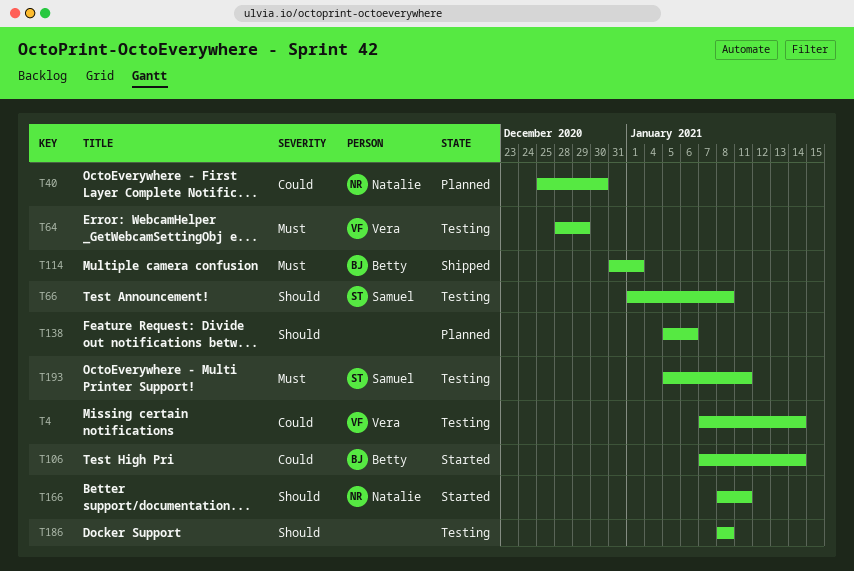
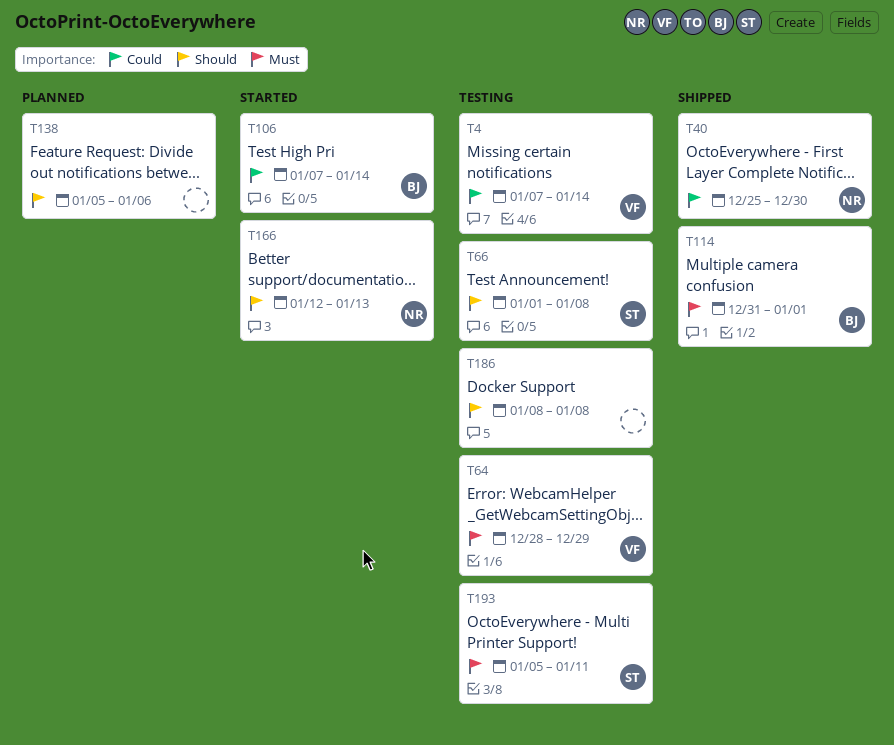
T40, status: Planned -> Shipped
T166, start: Jan 8 -> Jan 12
T166, due: Jan 11 -> Jan 13

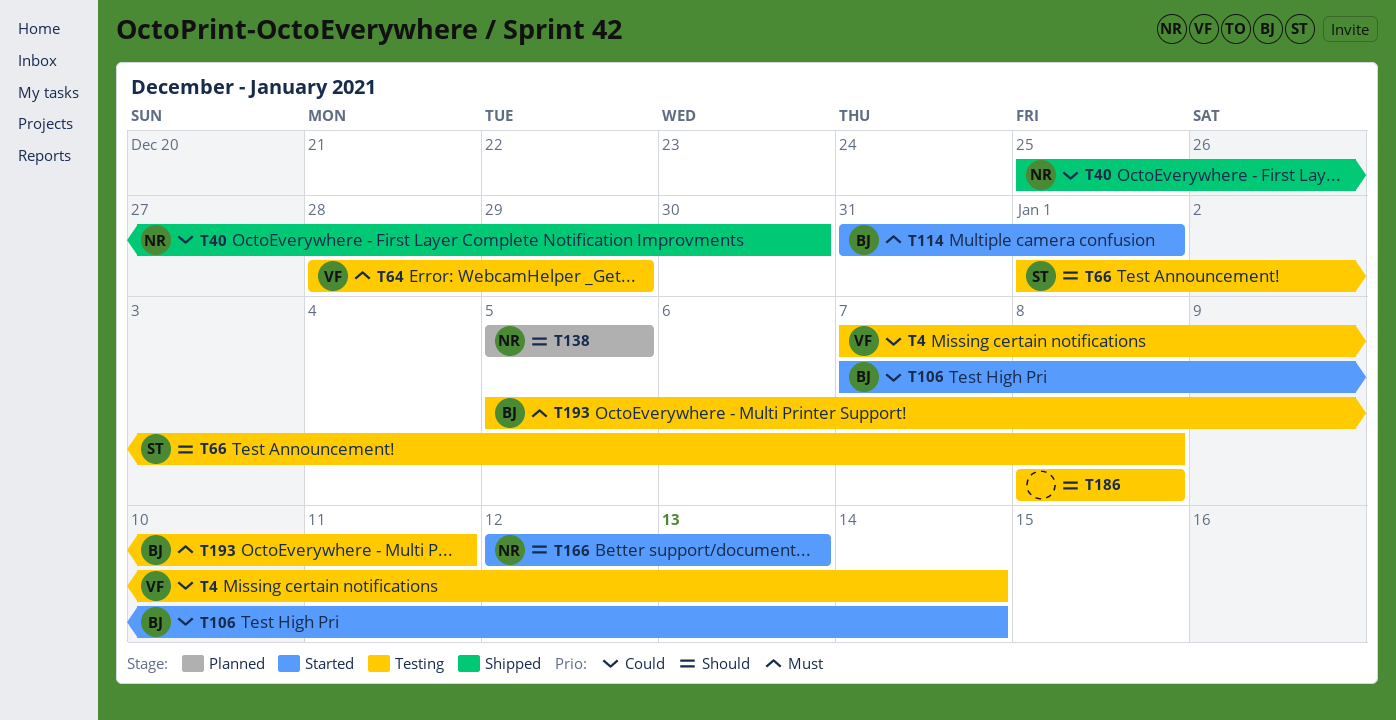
T114, status: Shipped -> Started
T138, owner: none -> NR
T138, due: Jan 6 -> Jan 5
T193, owner: ST -> BJ

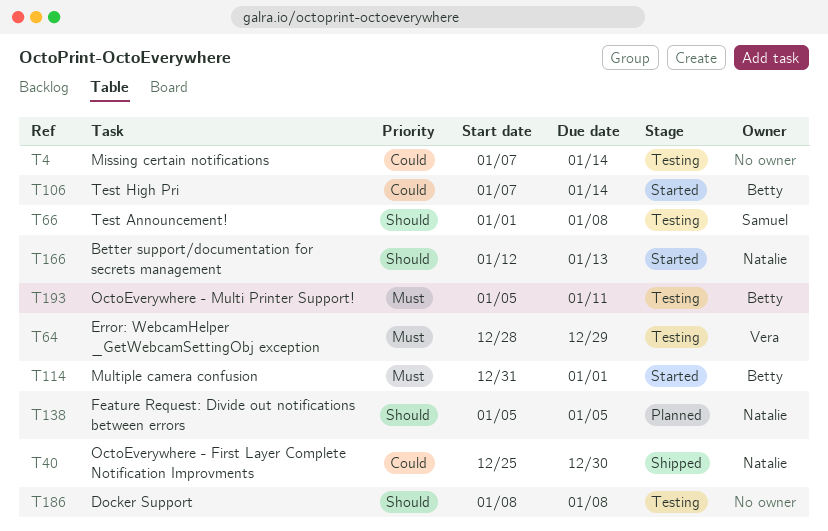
T4, owner: Vera -> none

